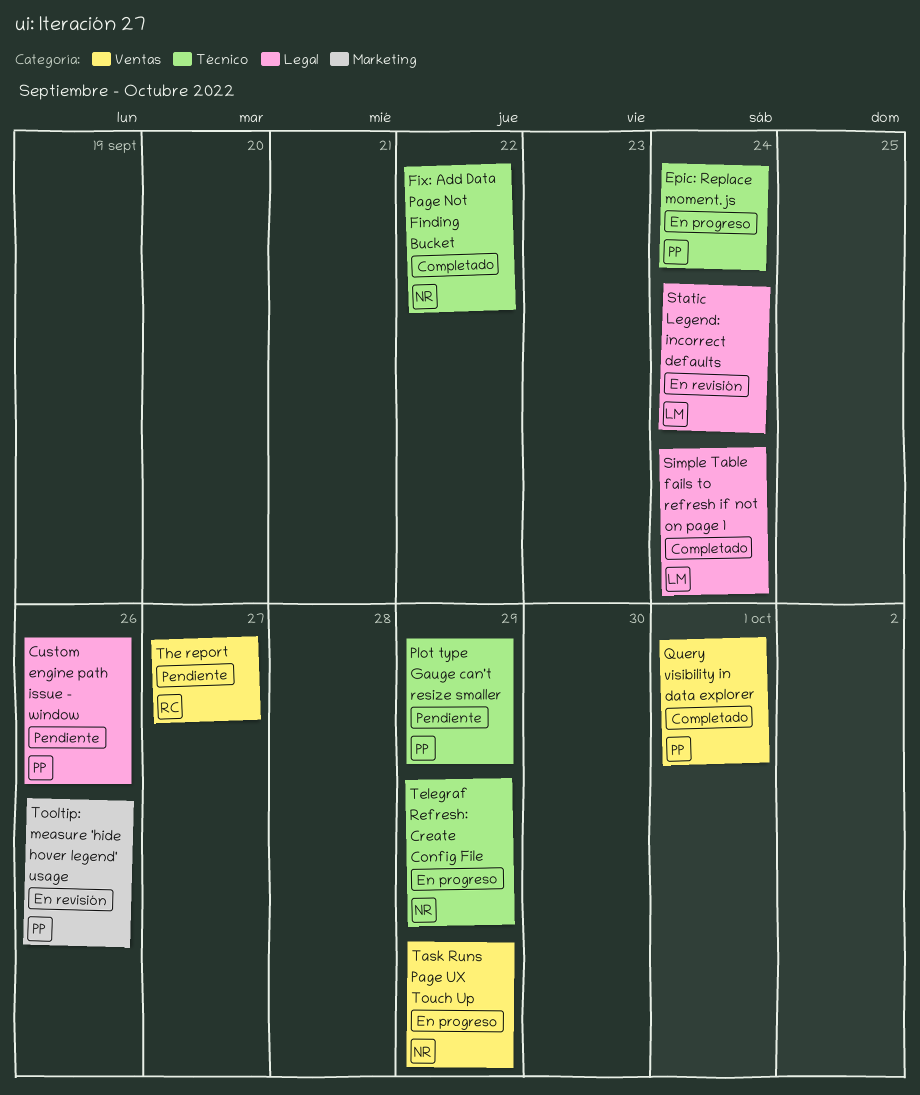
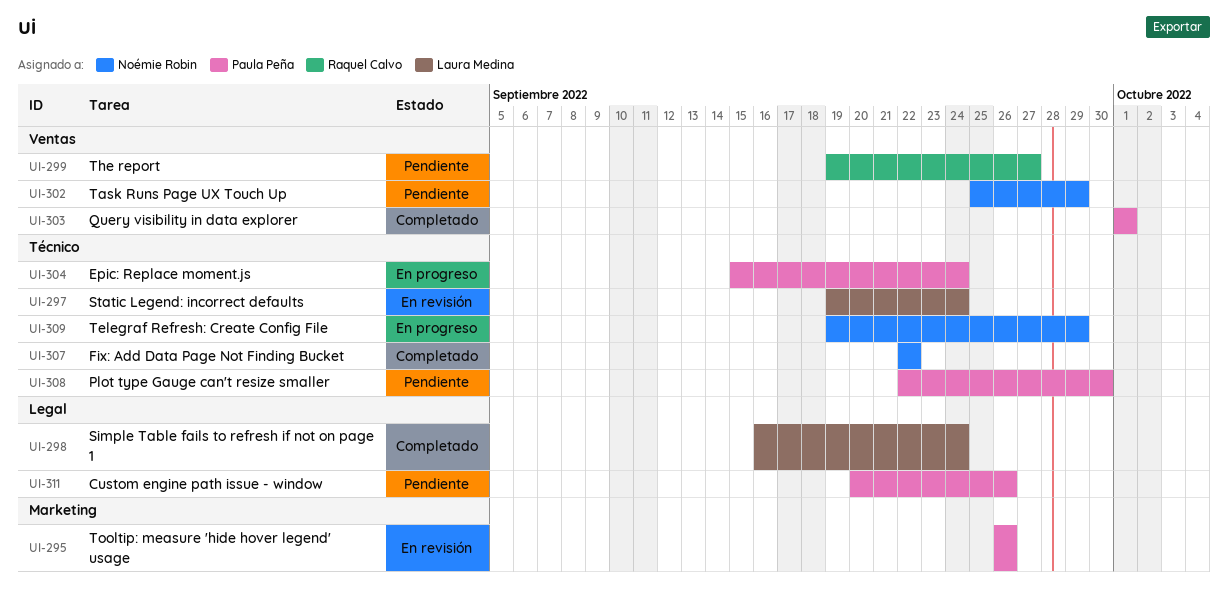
Plot type Gauge can't resize smaller, due: Sep 29 -> Sep 30
Static Legend: incorrect defaults, label: Legal -> Técnico
Task Runs Page UX Touch Up, status: En progreso -> Pendiente

